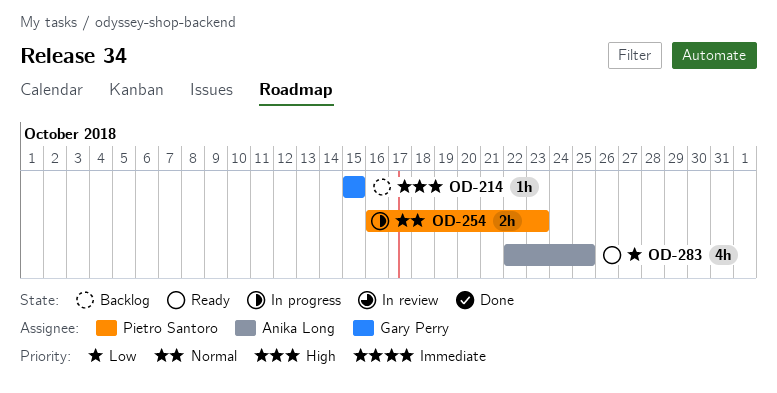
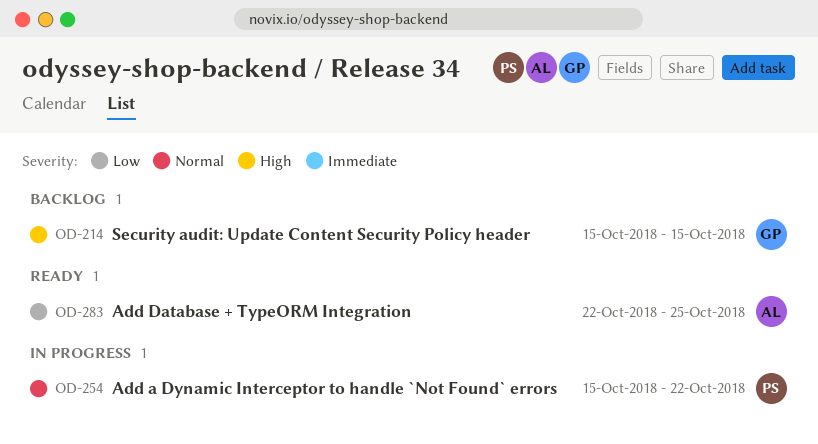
OD-254, start: Oct 16 -> Oct 15
OD-254, due: Oct 23 -> Oct 22

